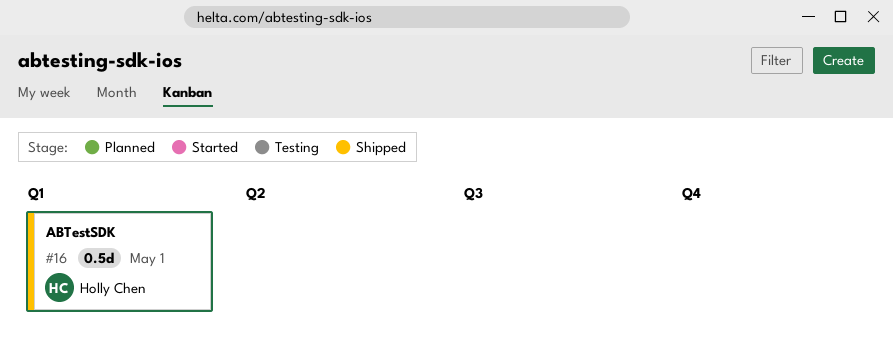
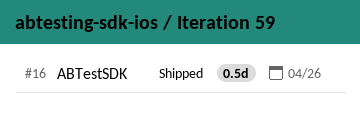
#16, due: May 1 -> Apr 26

